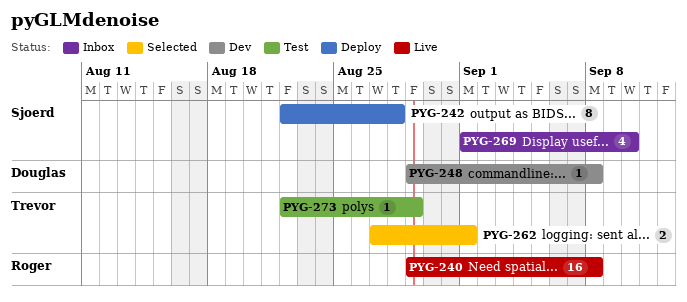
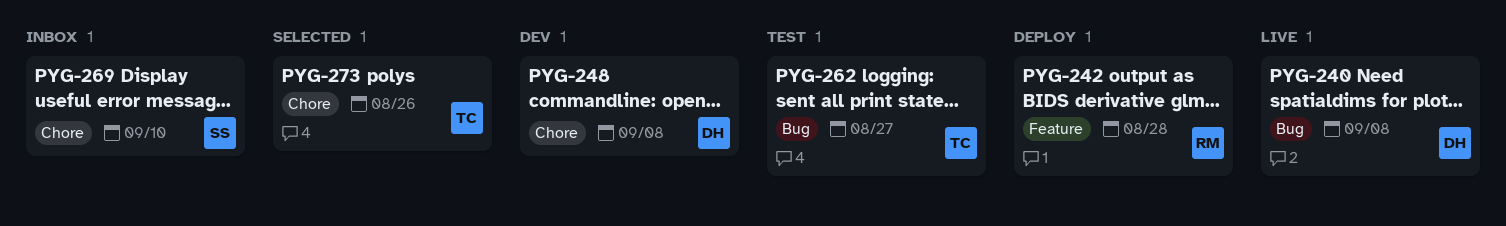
PYG-240, owner: Roger -> Douglas
PYG-242, owner: Sjoerd -> Roger
PYG-262, status: Selected -> Test
PYG-262, due: Sep 1 -> Aug 27
PYG-273, status: Test -> Selected
PYG-273, due: Aug 29 -> Aug 26

